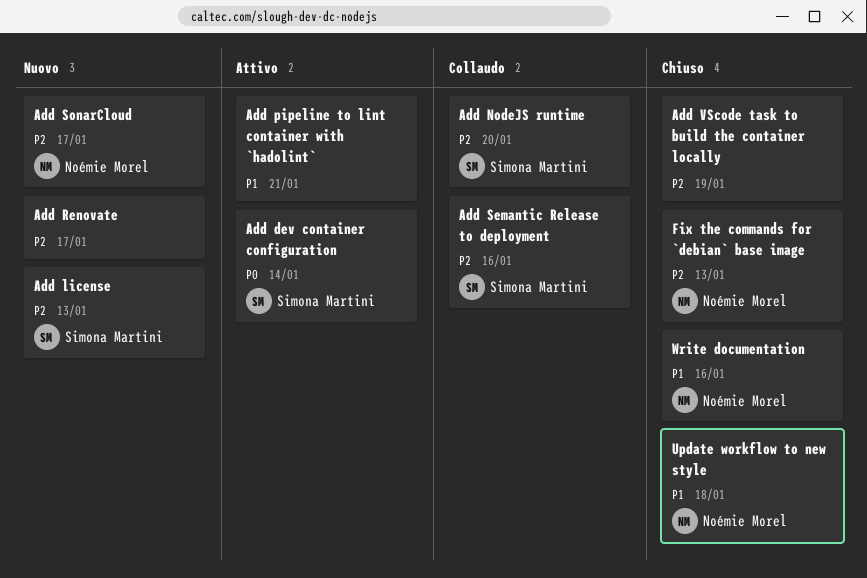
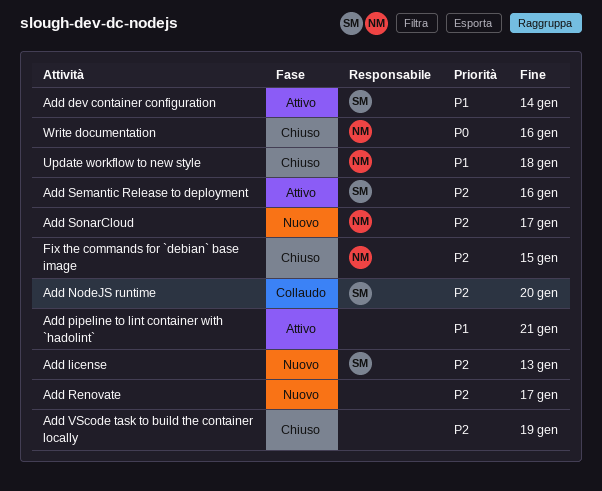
Add dev container configuration, priority: P0 -> P1
Add Semantic Release to deployment, status: Collaudo -> Attivo
Fix the commands for `debian` base image, due: Jan 13 -> Jan 15
Write documentation, priority: P1 -> P0

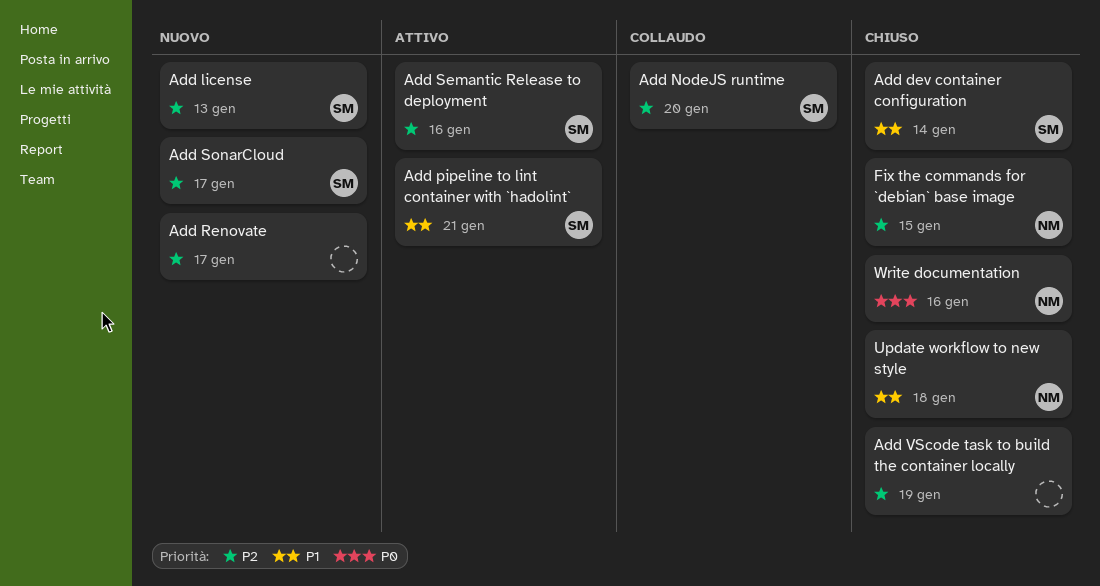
Add dev container configuration, status: Attivo -> Chiuso
Add pipeline to lint container with `hadolint`, owner: none -> SM
Add SonarCloud, owner: NM -> SM

